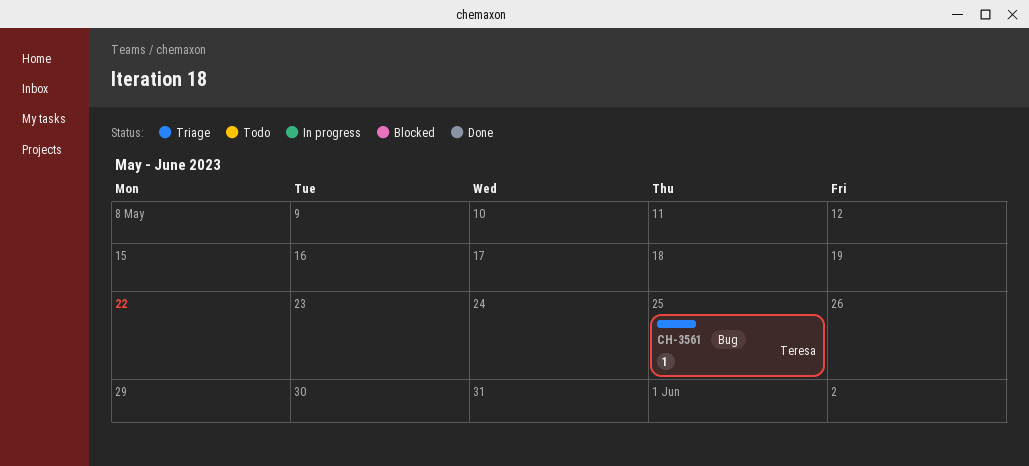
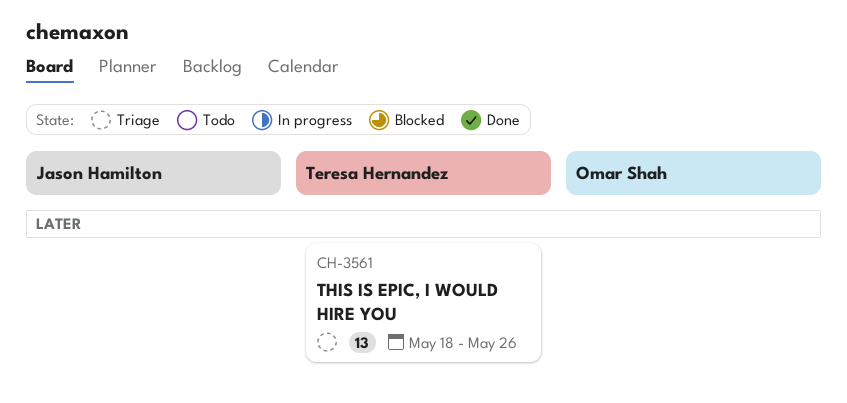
CH-3561, estimate: 1 -> 13
CH-3561, due: May 25 -> May 26

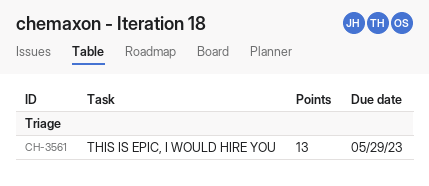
CH-3561, due: May 26 -> May 29

